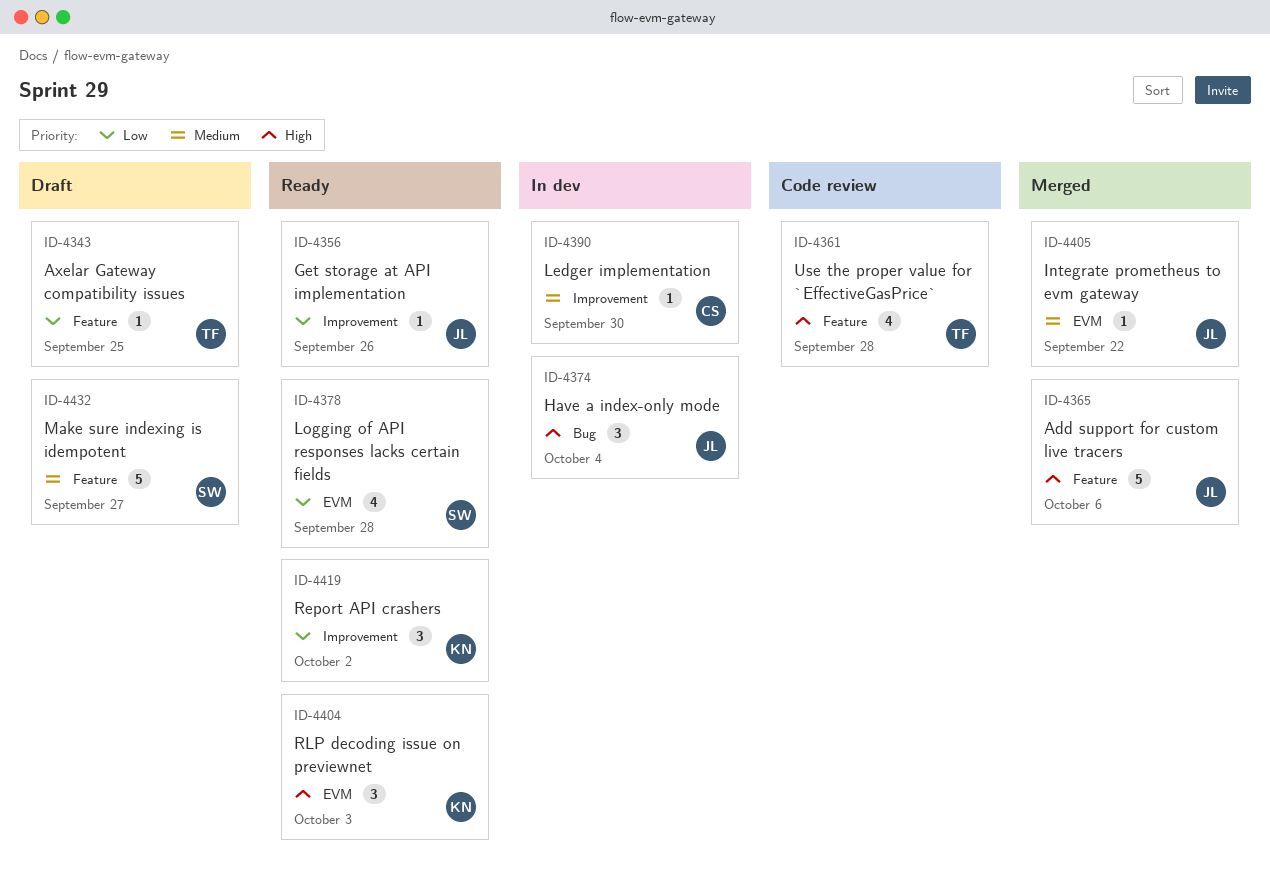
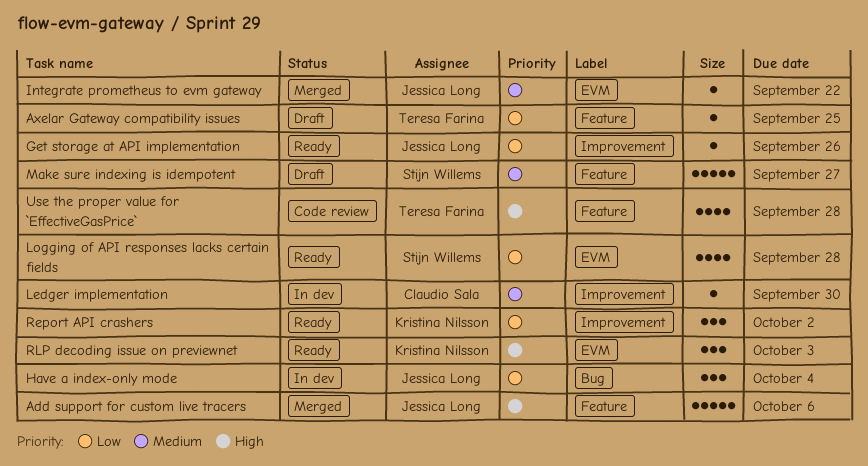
Have a index-only mode, priority: High -> Low

